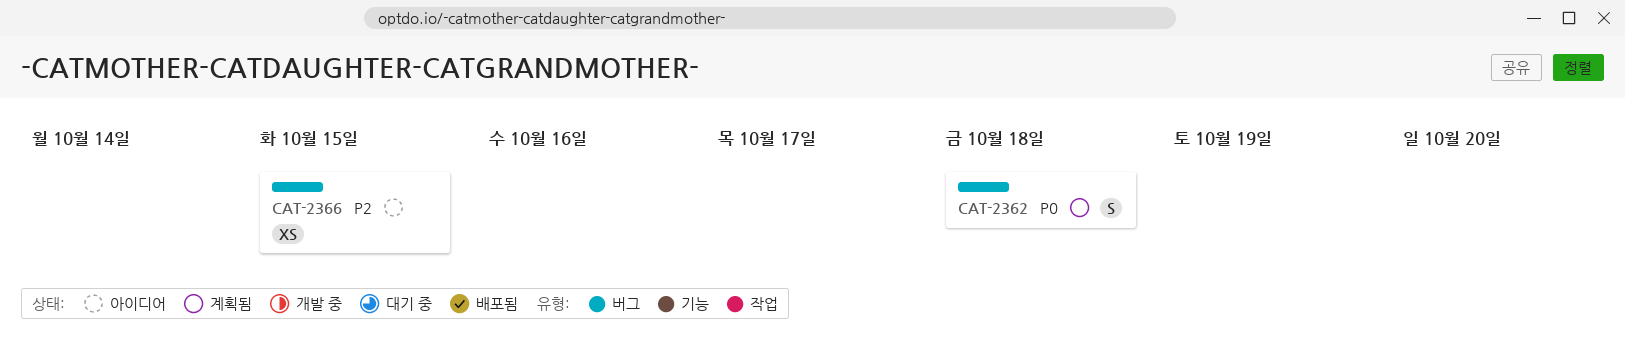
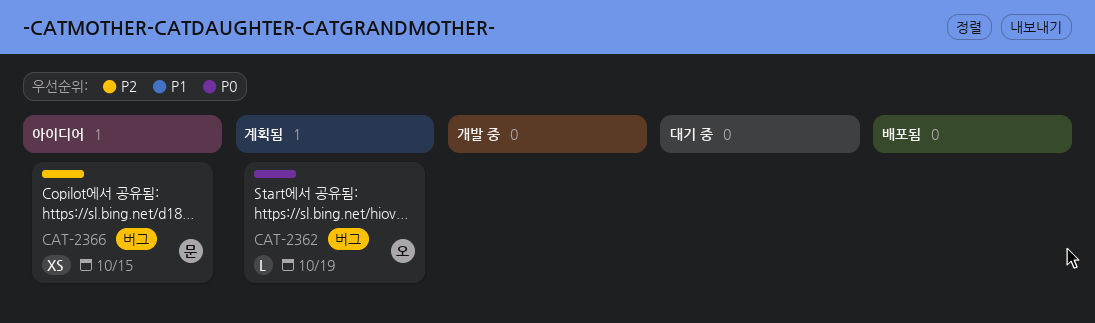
CAT-2362, estimate: S -> L
CAT-2362, due: Oct 18 -> Oct 19

